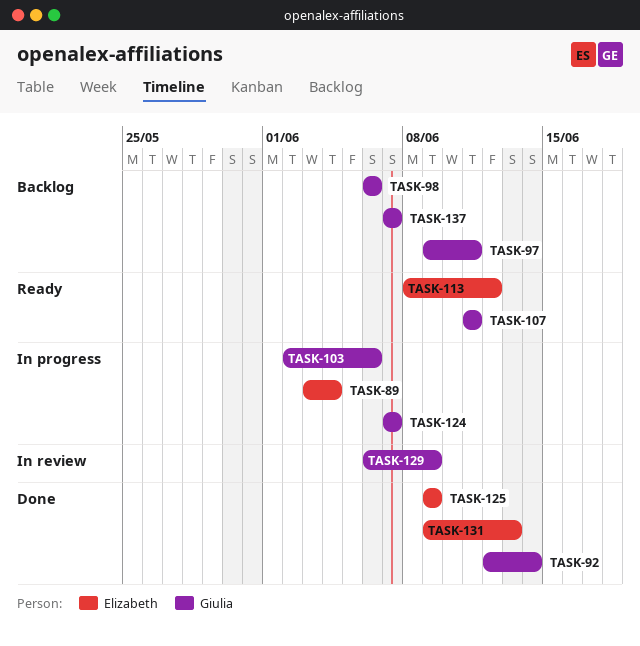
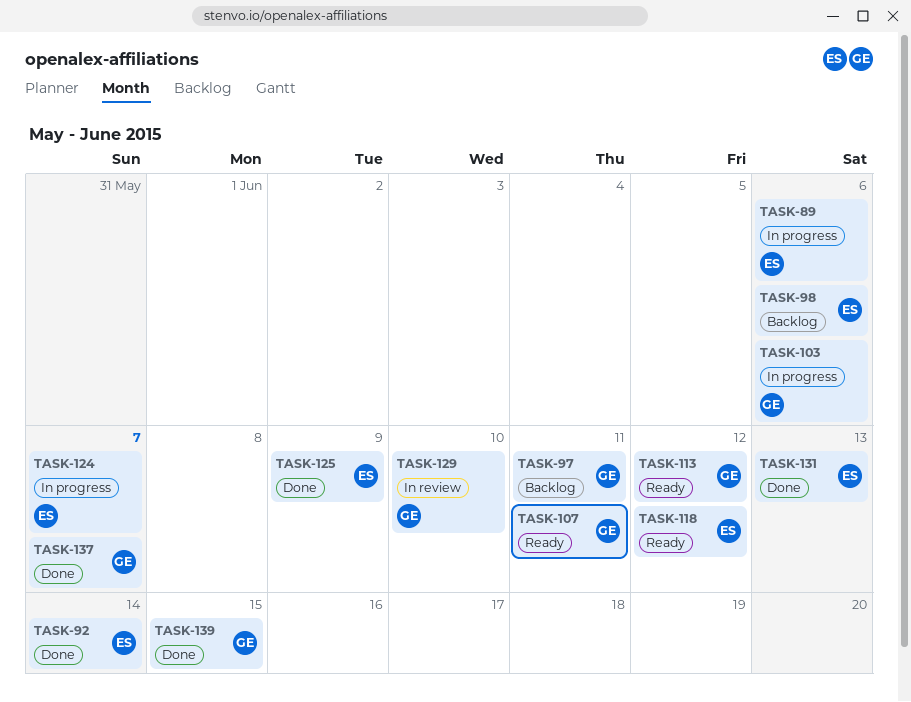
TASK-89, due: Jun 4 -> Jun 6
TASK-92, owner: Giulia -> Elizabeth
TASK-98, owner: Giulia -> Elizabeth
TASK-113, owner: Elizabeth -> Giulia
TASK-118: none -> present
TASK-124, owner: Giulia -> Elizabeth
TASK-129, due: Jun 9 -> Jun 10
TASK-137, status: Backlog -> Done
TASK-139: none -> present

